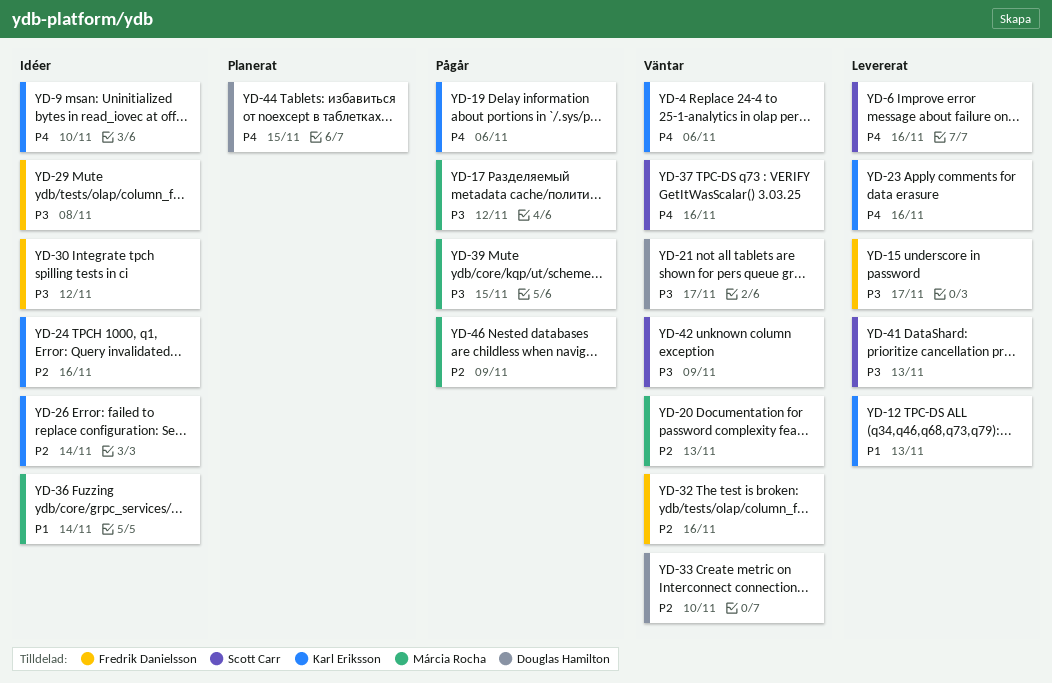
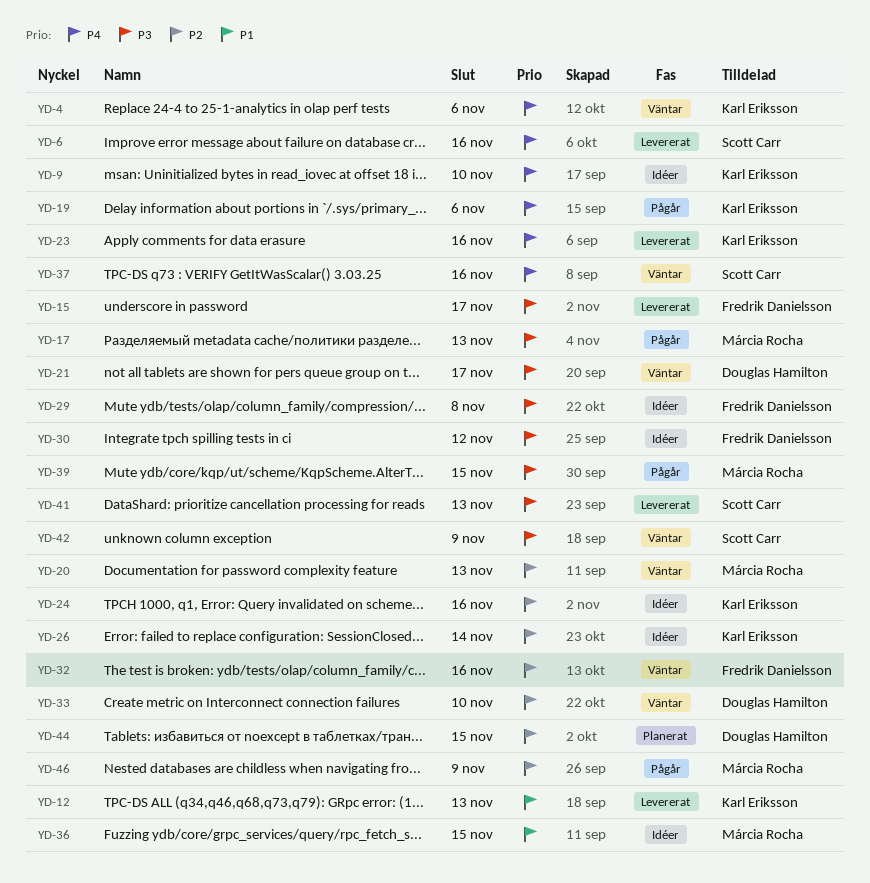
YD-17, due: Nov 12 -> Nov 13
YD-36, due: Nov 14 -> Nov 15
YD-44, priority: P4 -> P2

